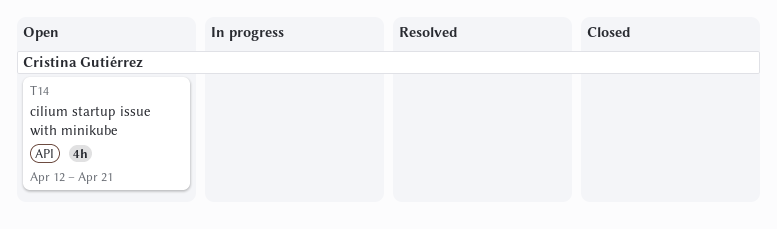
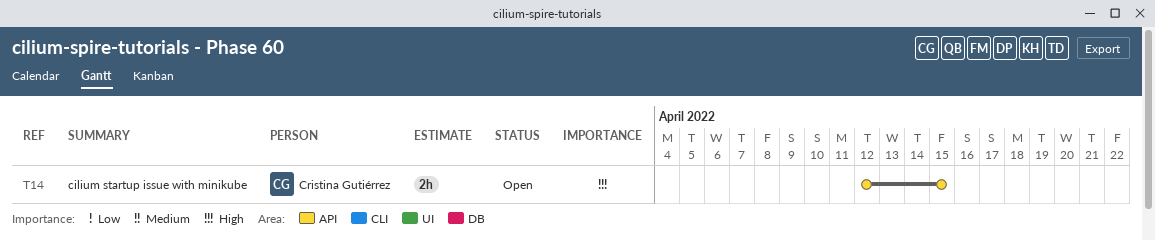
T14, estimate: 4h -> 2h
T14, due: Apr 21 -> Apr 15

